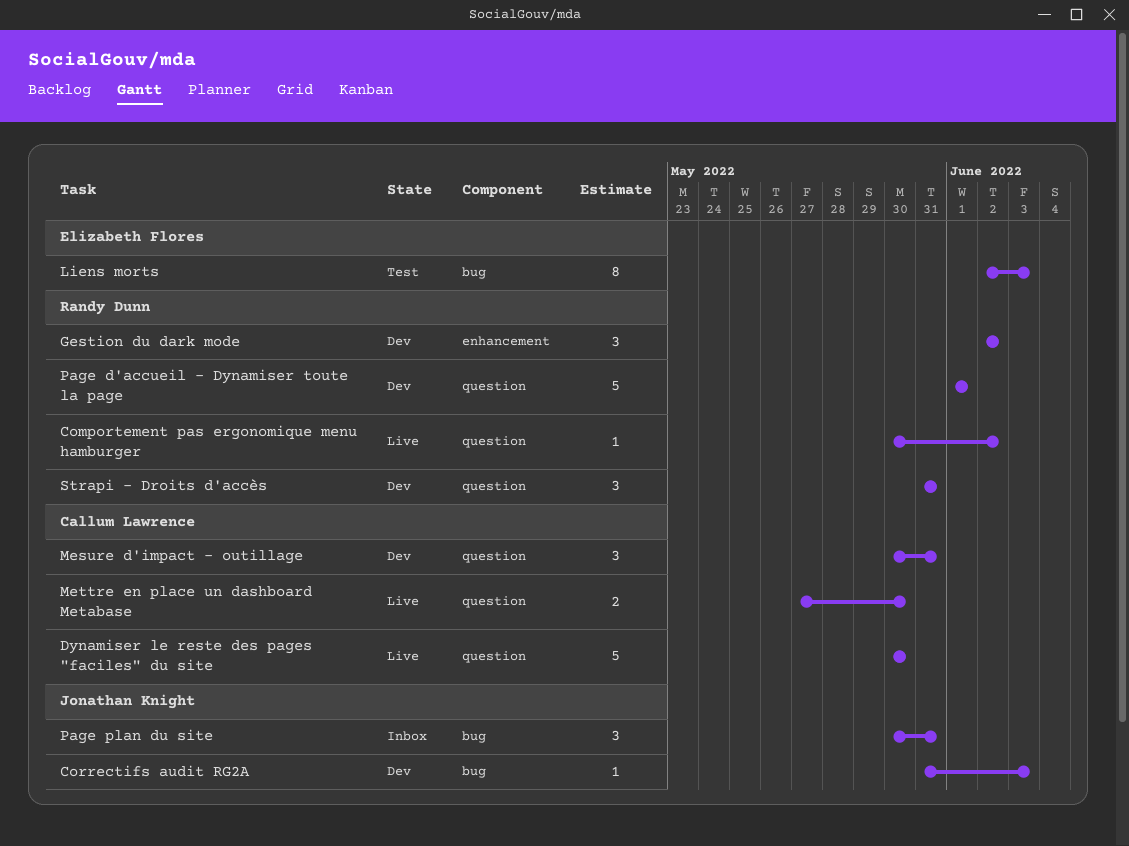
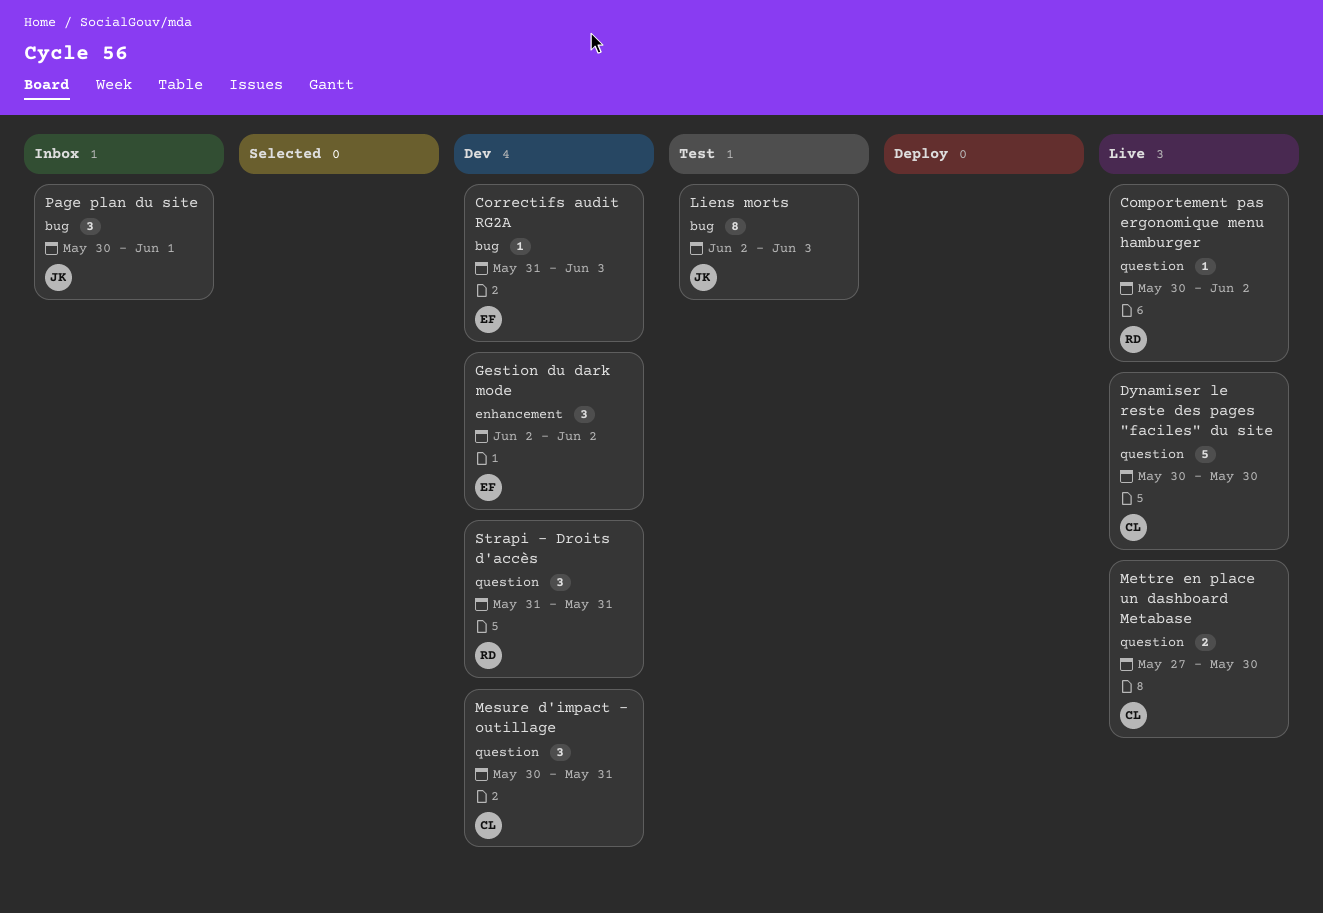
Correctifs audit RG2A, owner: Jonathan Knight -> Elizabeth Flores
Gestion du dark mode, owner: Randy Dunn -> Elizabeth Flores
Liens morts, owner: Elizabeth Flores -> Jonathan Knight
Page d'accueil - Dynamiser toute la page: present -> none
Page plan du site, due: May 31 -> Jun 1

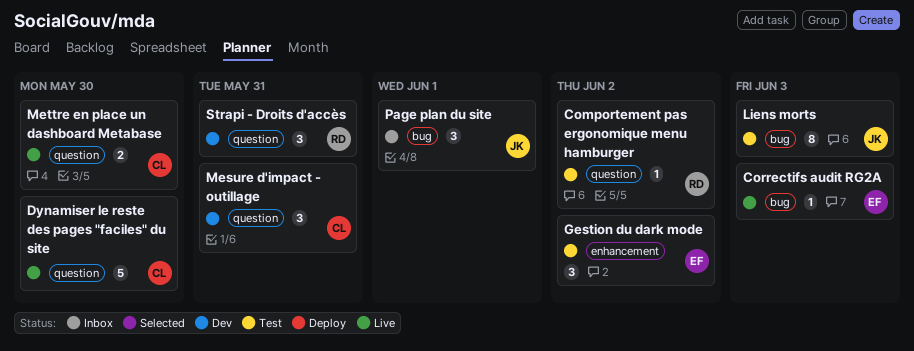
Comportement pas ergonomique menu hamburger, status: Live -> Test
Correctifs audit RG2A, status: Dev -> Live
Gestion du dark mode, status: Dev -> Test

